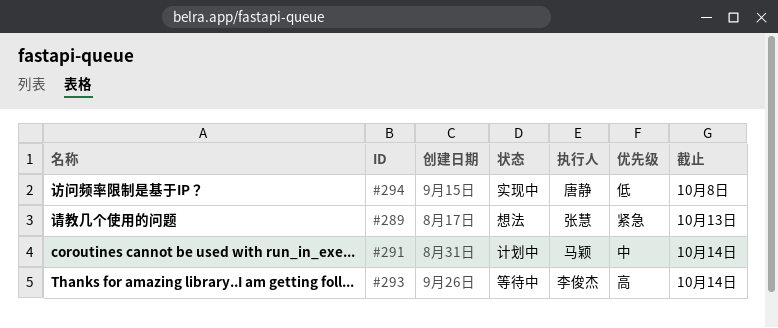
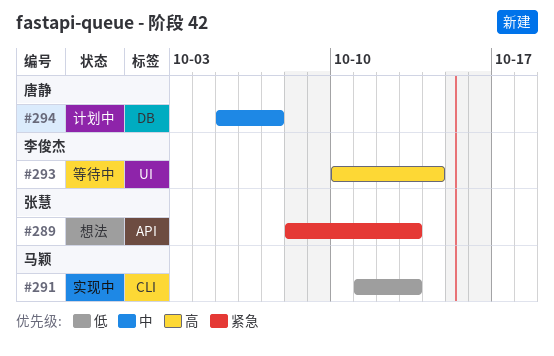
#291, status: 计划中 -> 实现中
#291, priority: 中 -> 低
#291, due: Oct 14 -> Oct 13
#294, status: 实现中 -> 计划中
#294, priority: 低 -> 中
#294, due: Oct 8 -> Oct 7

